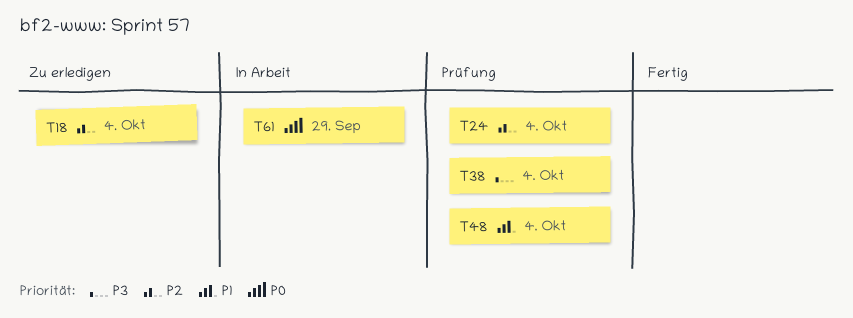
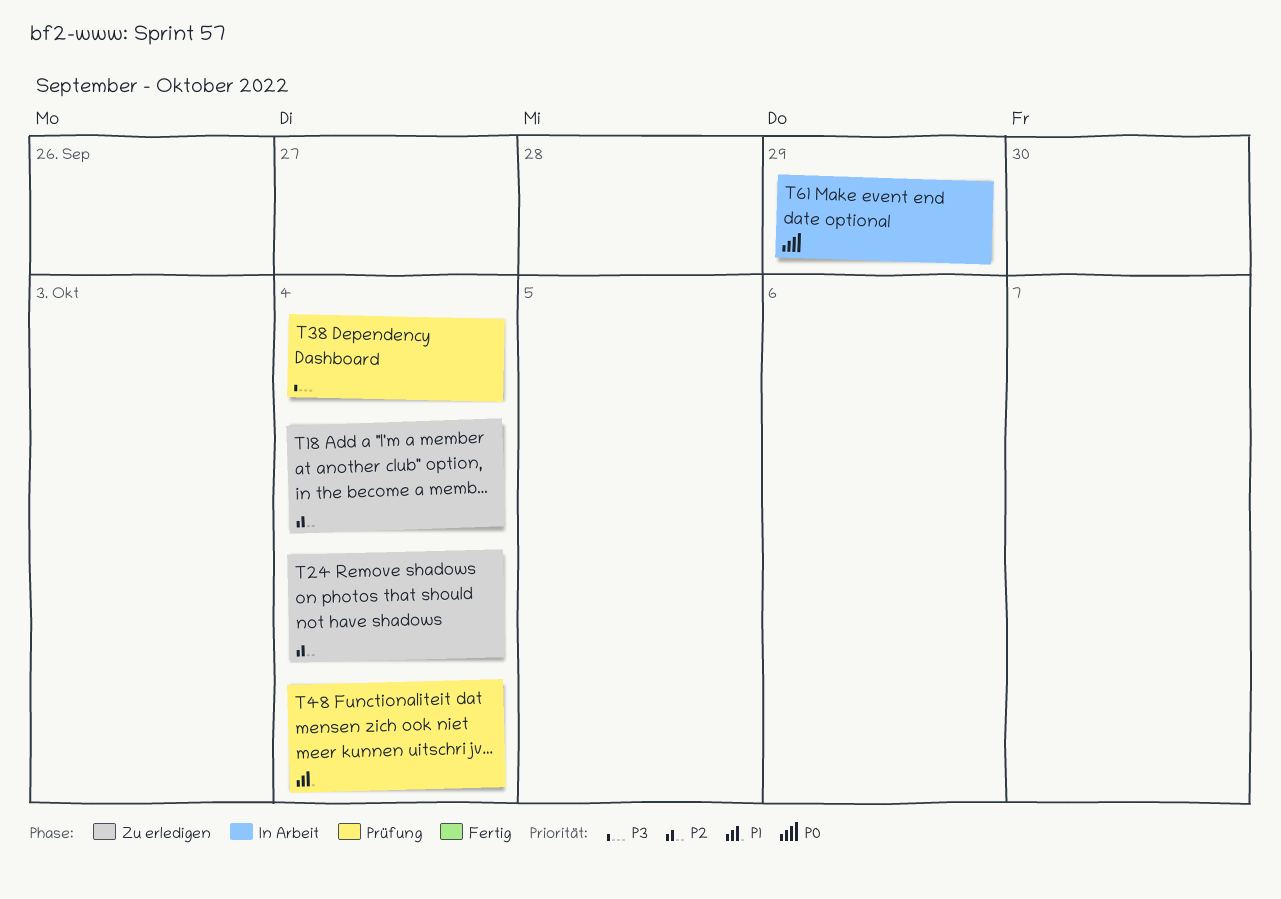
T24, status: Prüfung -> Zu erledigen

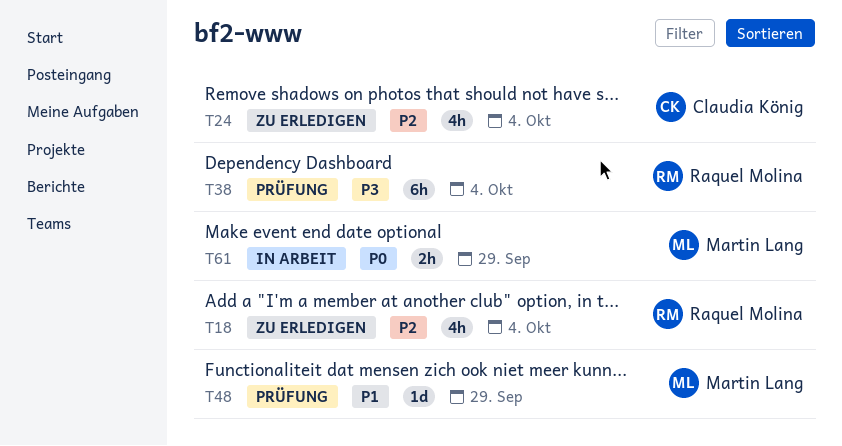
T48, due: Oct 4 -> Sep 29

